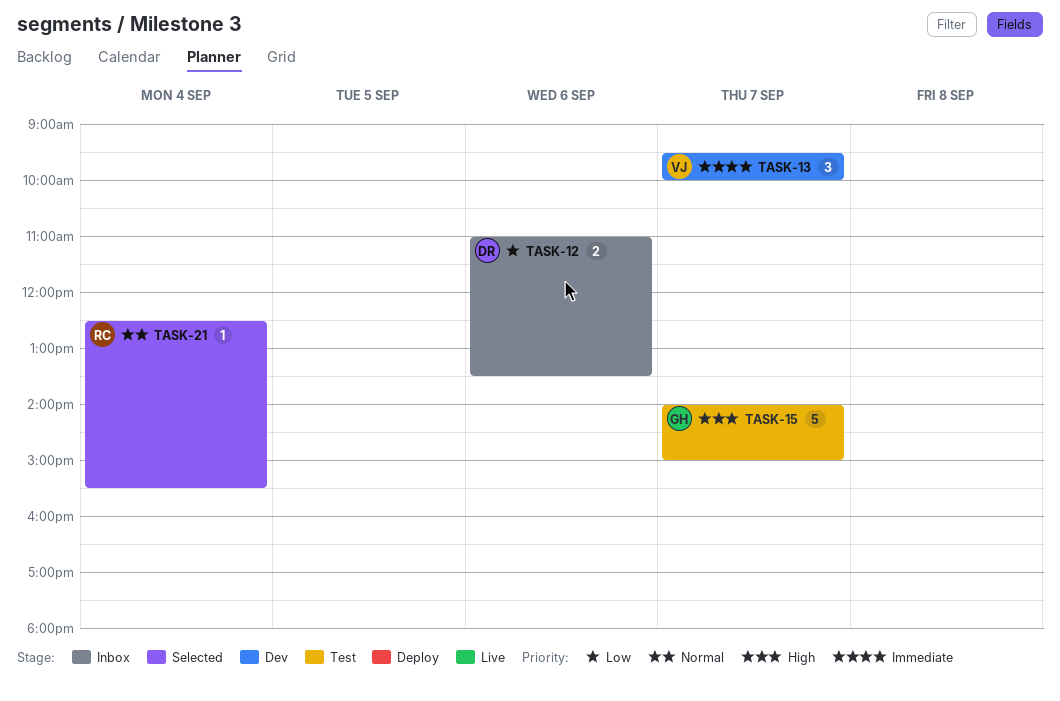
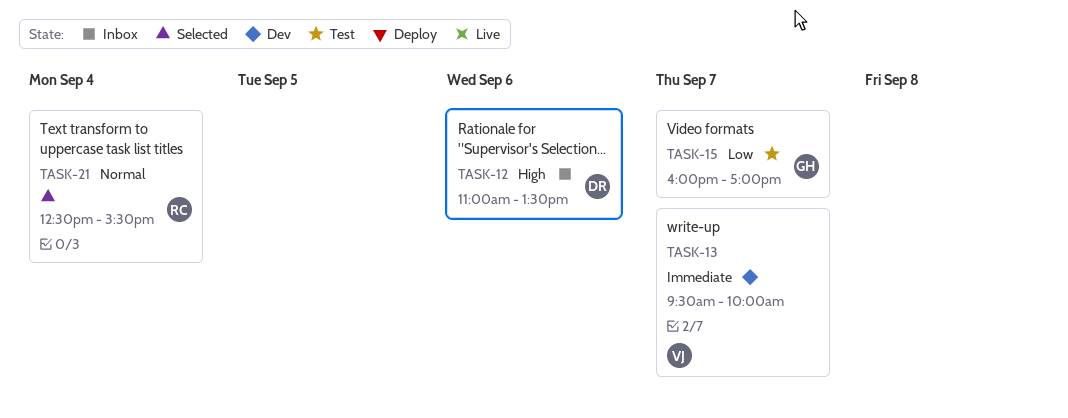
TASK-12, priority: Low -> High
TASK-15, priority: High -> Low
TASK-15, begins: 14:00 -> 16:00
TASK-15, ends: 15:00 -> 17:00

